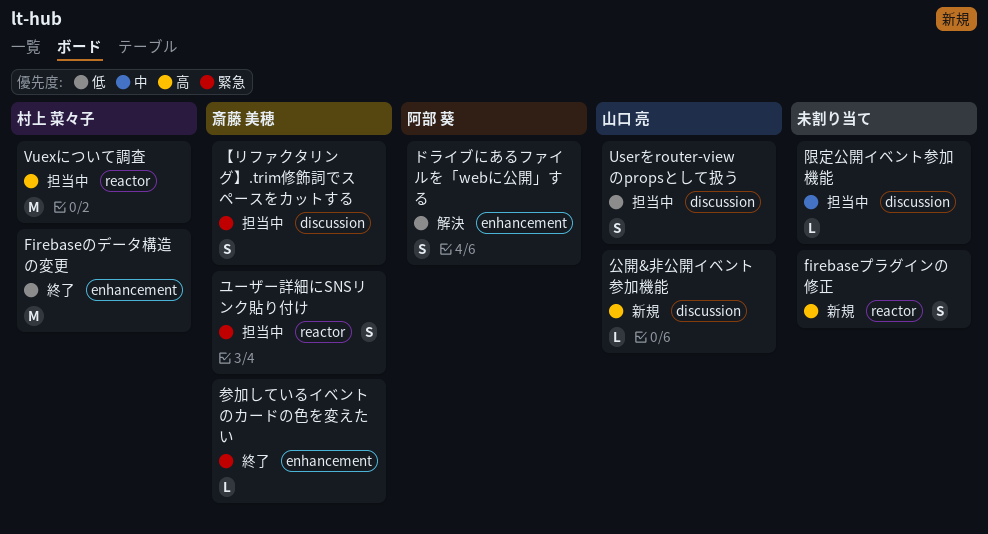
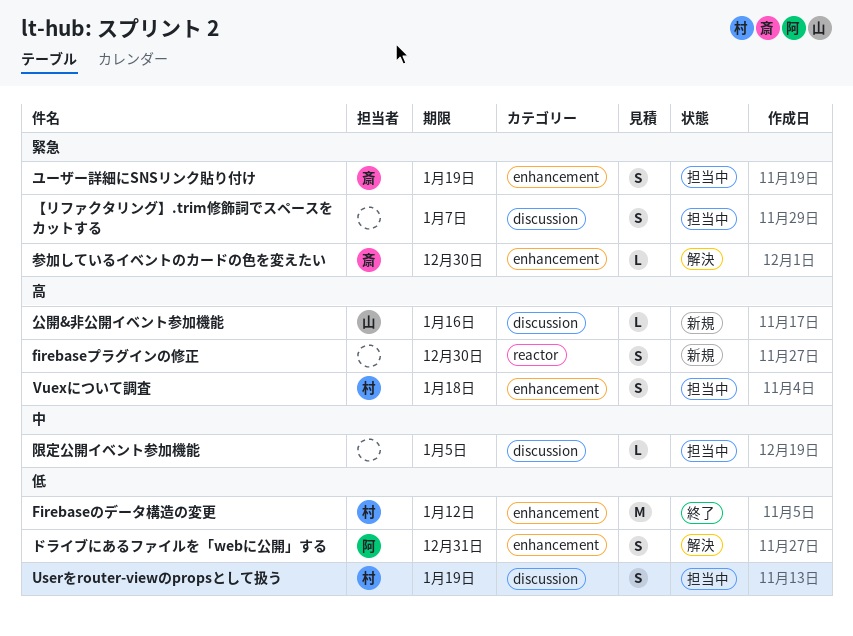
Userをrouter-viewのpropsとして扱う, owner: 山口 亮 -> 村上 菜々子
Vuexについて調査, label: reactor -> enhancement
Vuexについて調査, estimate: M -> S
【リファクタリング】.trim修飾詞でスペースをカットする, owner: 斎藤 美穂 -> none
ユーザー詳細にSNSリンク貼り付け, label: reactor -> enhancement
参加しているイベントのカードの色を変えたい, status: 終了 -> 解決

